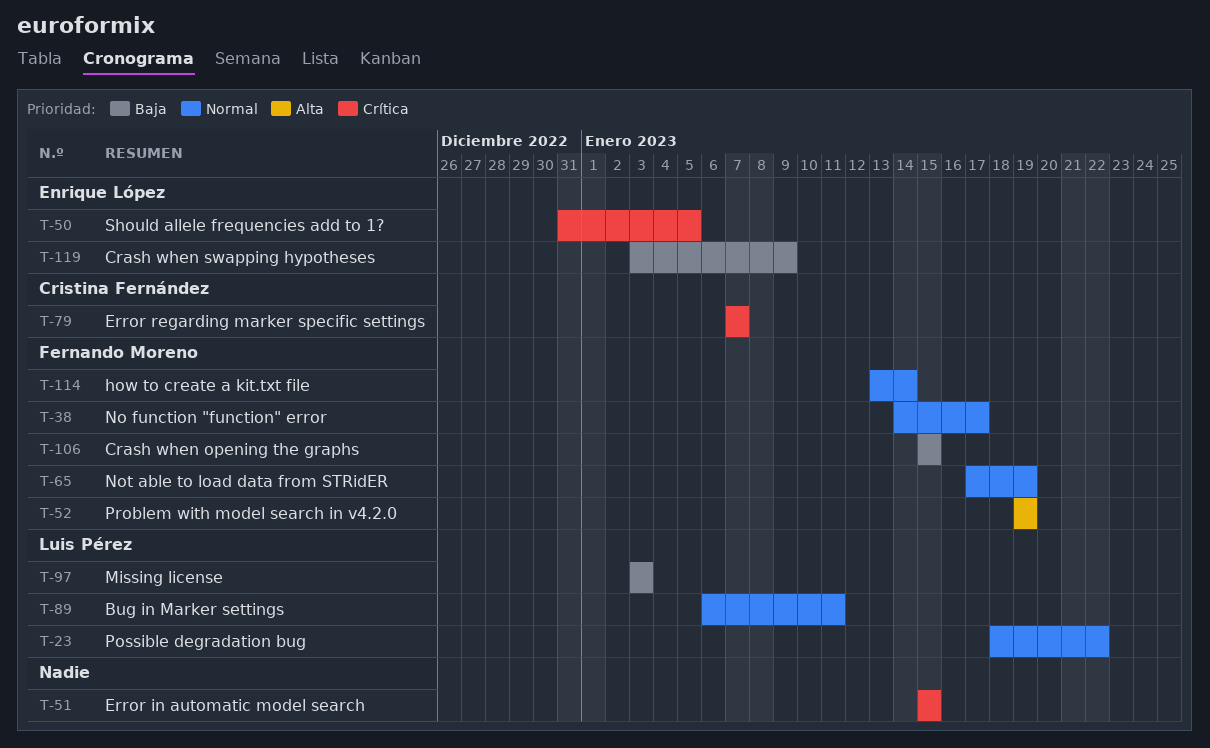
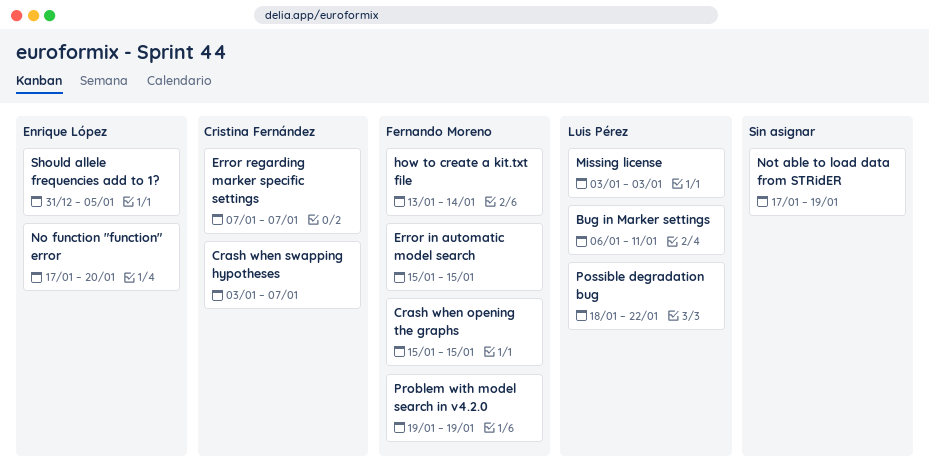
Crash when swapping hypotheses, owner: Enrique López -> Cristina Fernández
Crash when swapping hypotheses, due: Jan 9 -> Jan 7
Error in automatic model search, owner: none -> Fernando Moreno
No function "function" error, owner: Fernando Moreno -> Enrique López
No function "function" error, start: Jan 14 -> Jan 17
No function "function" error, due: Jan 17 -> Jan 20
Not able to load data from STRidER, owner: Fernando Moreno -> none

